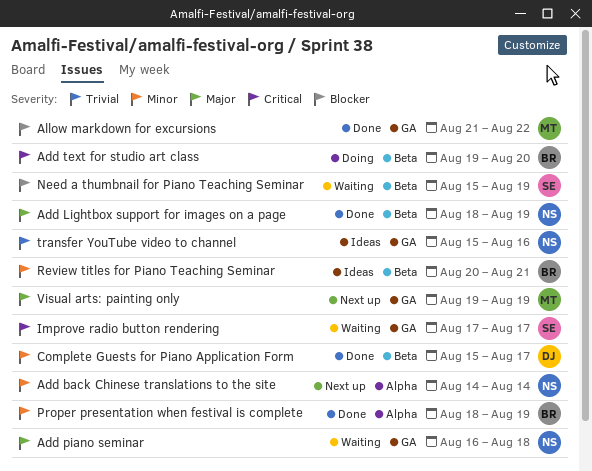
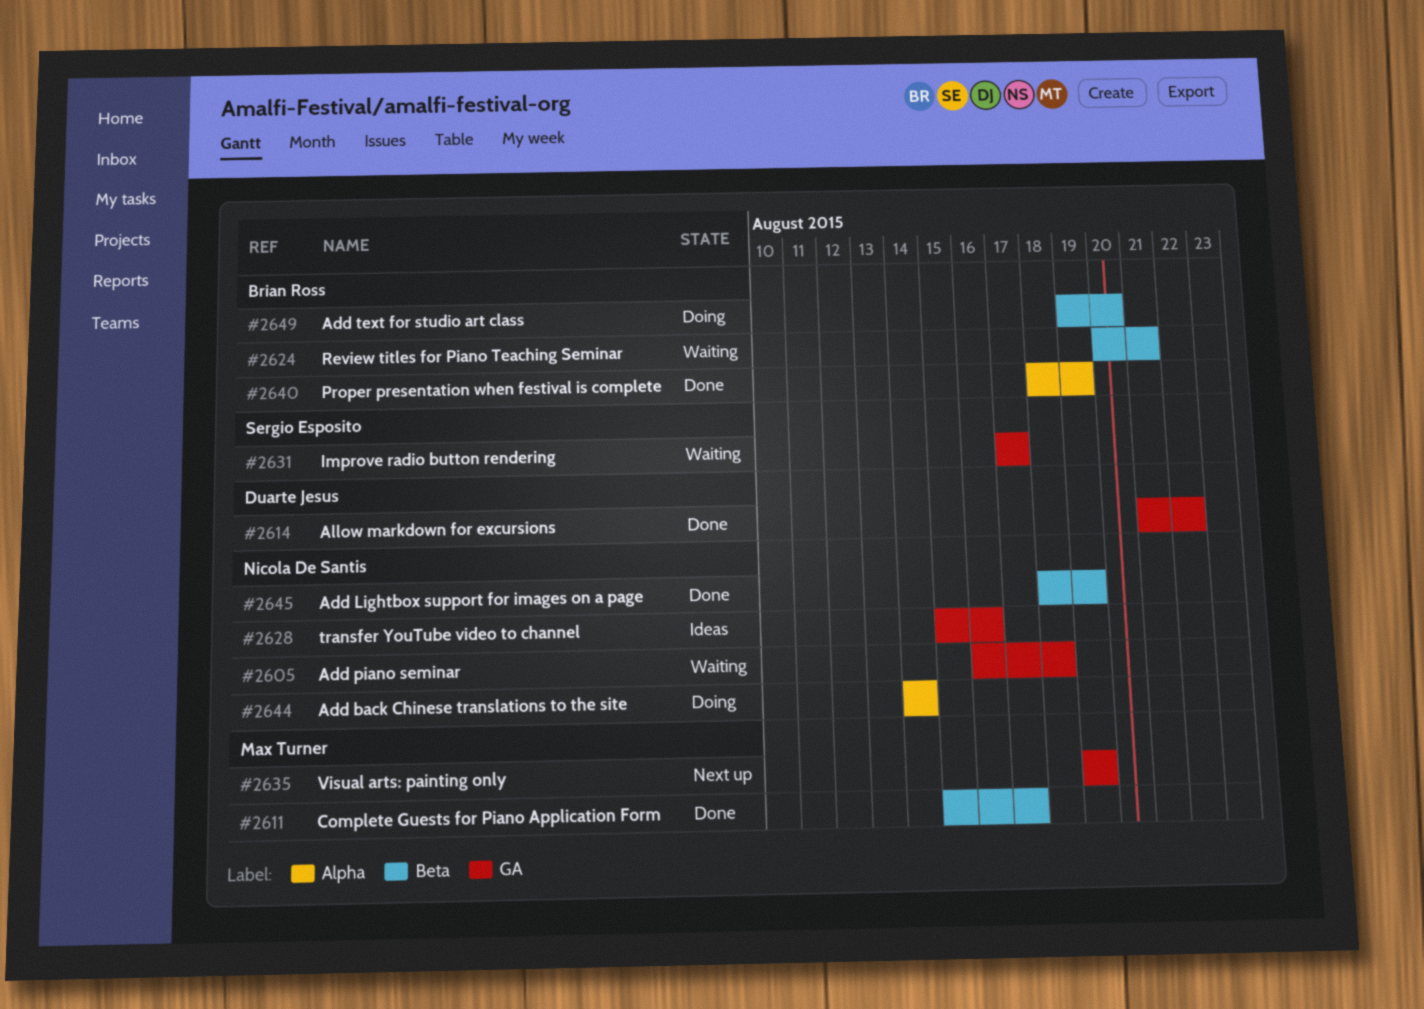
Add back Chinese translations to the site, status: Next up -> Doing
Allow markdown for excursions, owner: Max Turner -> Duarte Jesus
Complete Guests for Piano Application Form, owner: Duarte Jesus -> Max Turner
Need a thumbnail for Piano Teaching Seminar: present -> none
Review titles for Piano Teaching Seminar, status: Ideas -> Waiting

